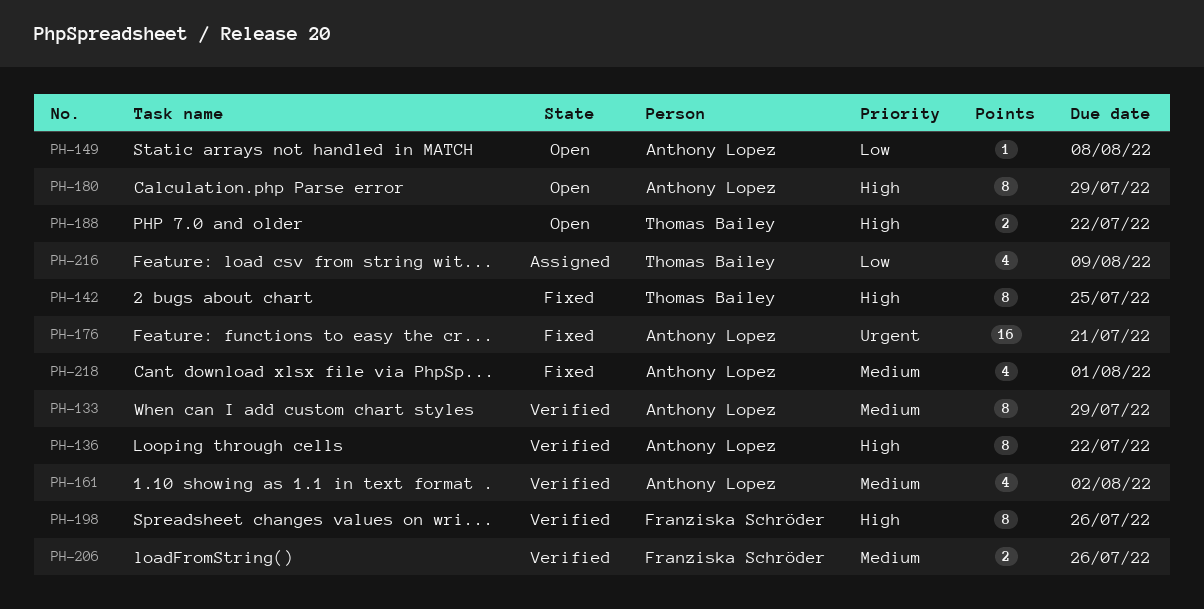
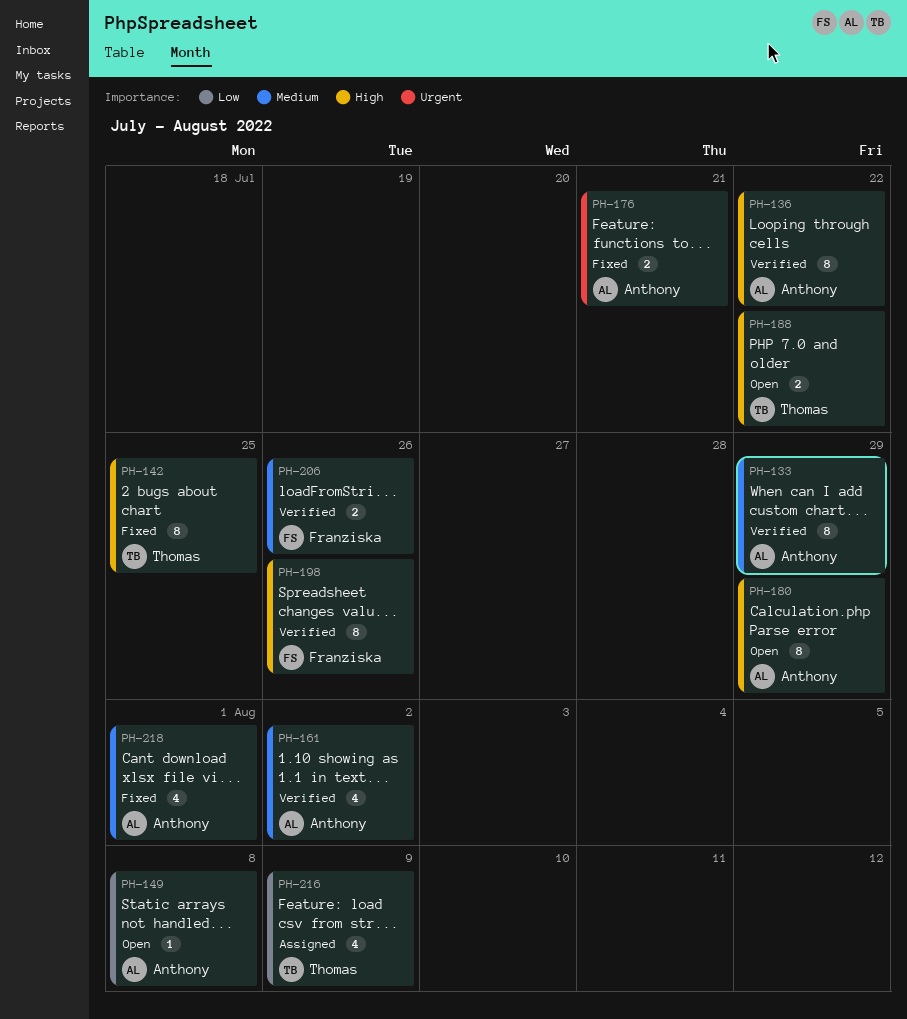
PH-176, estimate: 16 -> 2

